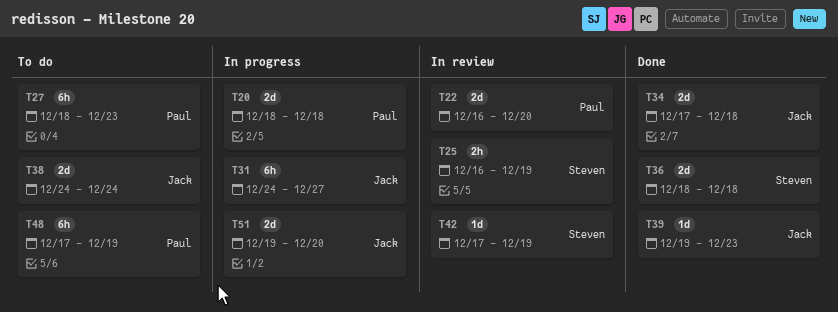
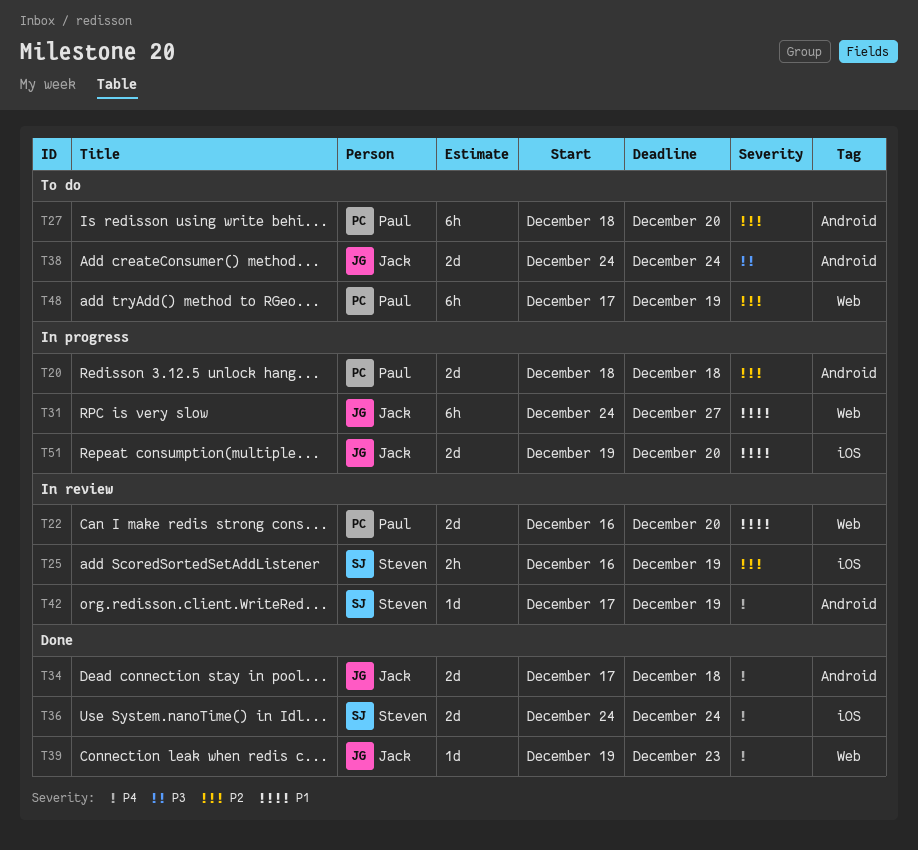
T27, due: Dec 23 -> Dec 20
T36, start: Dec 18 -> Dec 24
T36, due: Dec 18 -> Dec 24

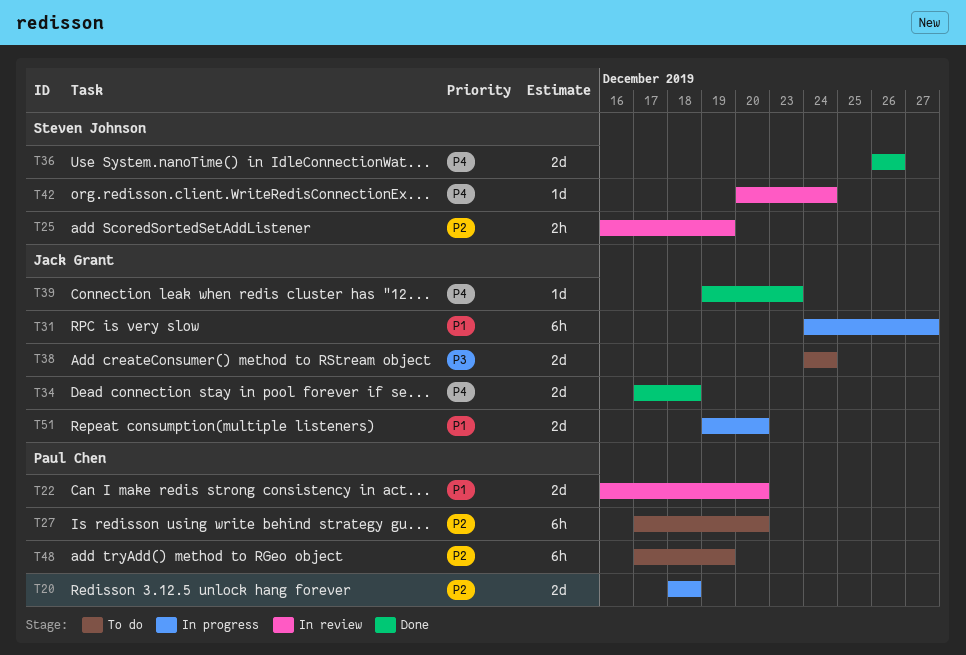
T27, start: Dec 18 -> Dec 17
T36, start: Dec 24 -> Dec 26
T36, due: Dec 24 -> Dec 26
T42, start: Dec 17 -> Dec 20
T42, due: Dec 19 -> Dec 24

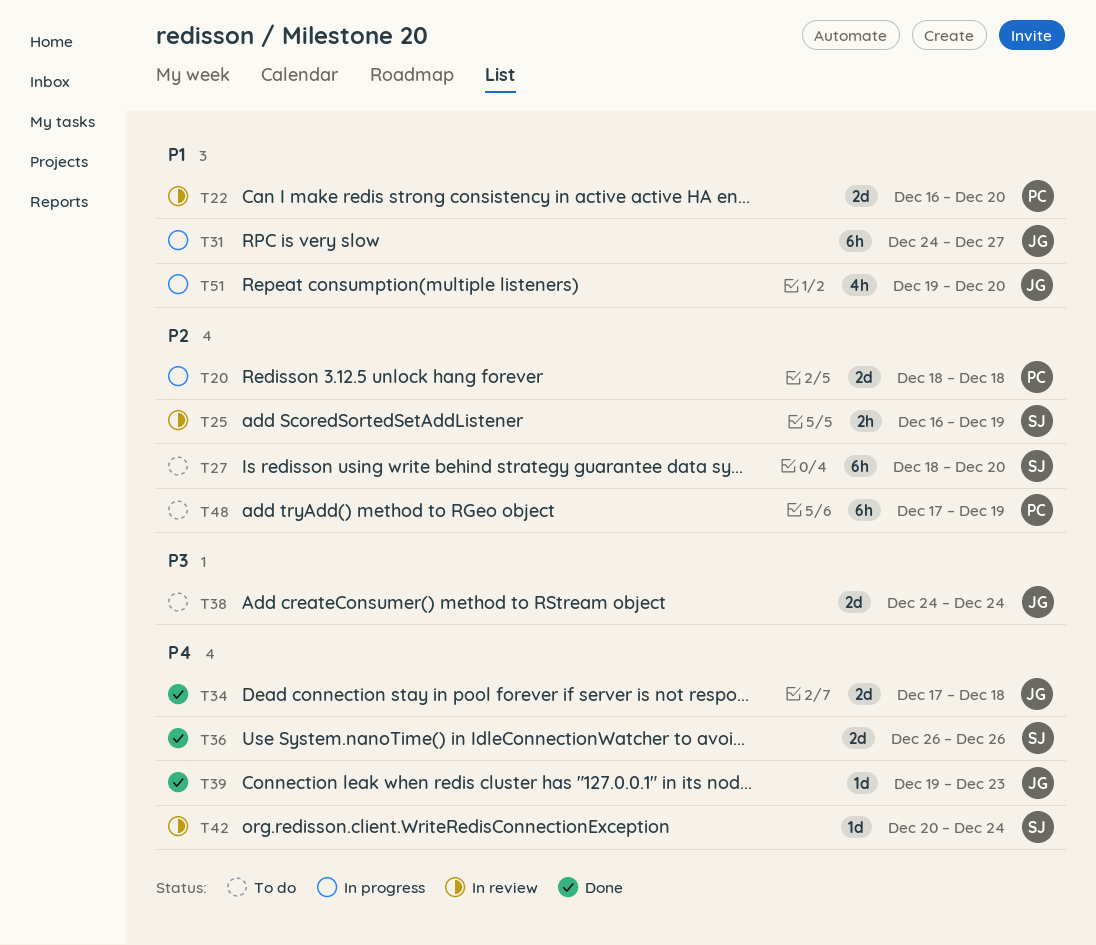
T27, owner: Paul Chen -> Steven Johnson
T27, start: Dec 17 -> Dec 18
T51, estimate: 2d -> 4h

